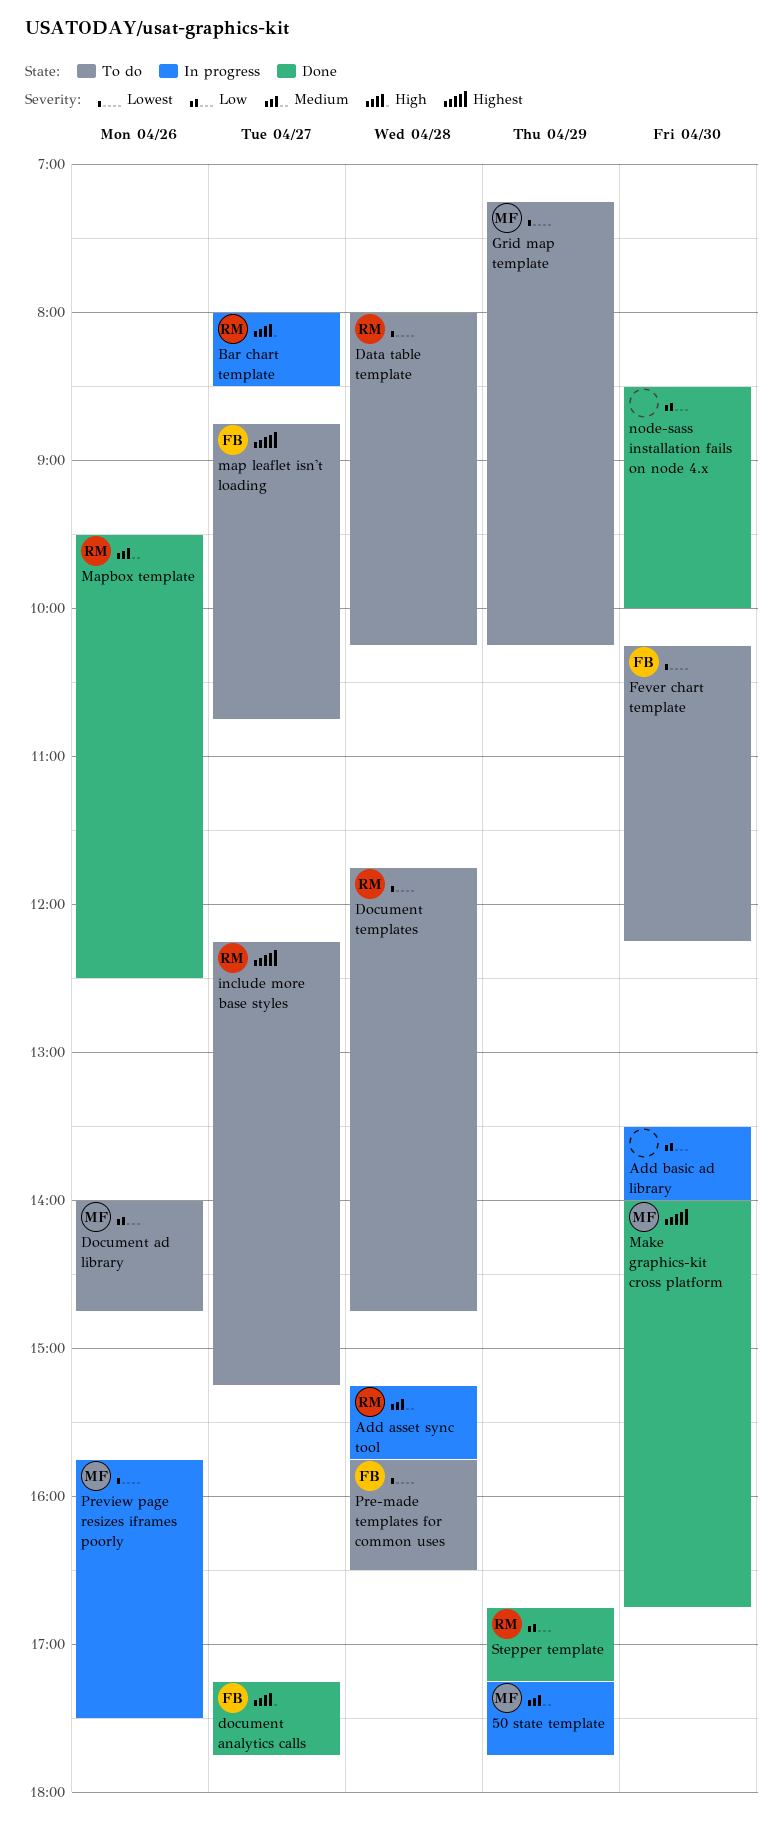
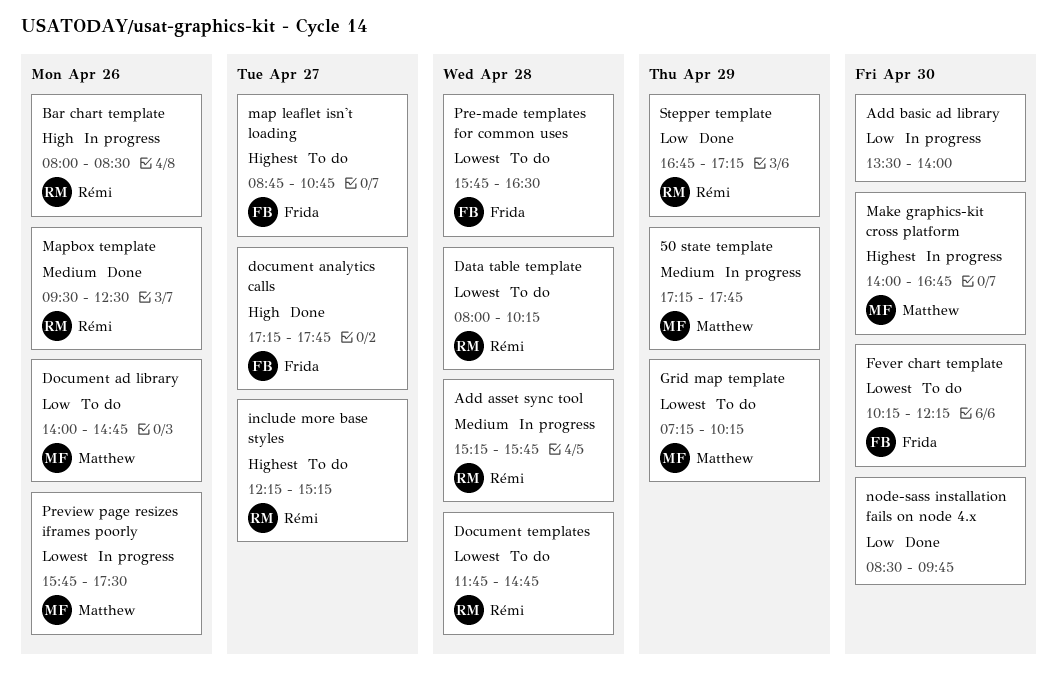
Bar chart template, day: Apr 27 -> Apr 26
Make graphics-kit cross platform, status: Done -> In progress
node-sass installation fails on node 4.x, ends: 10:00 -> 09:45

